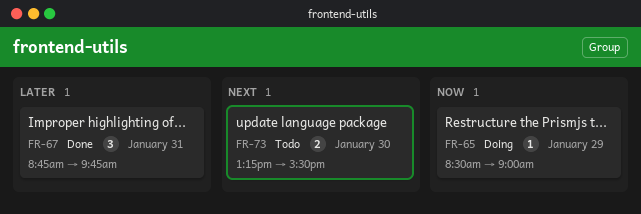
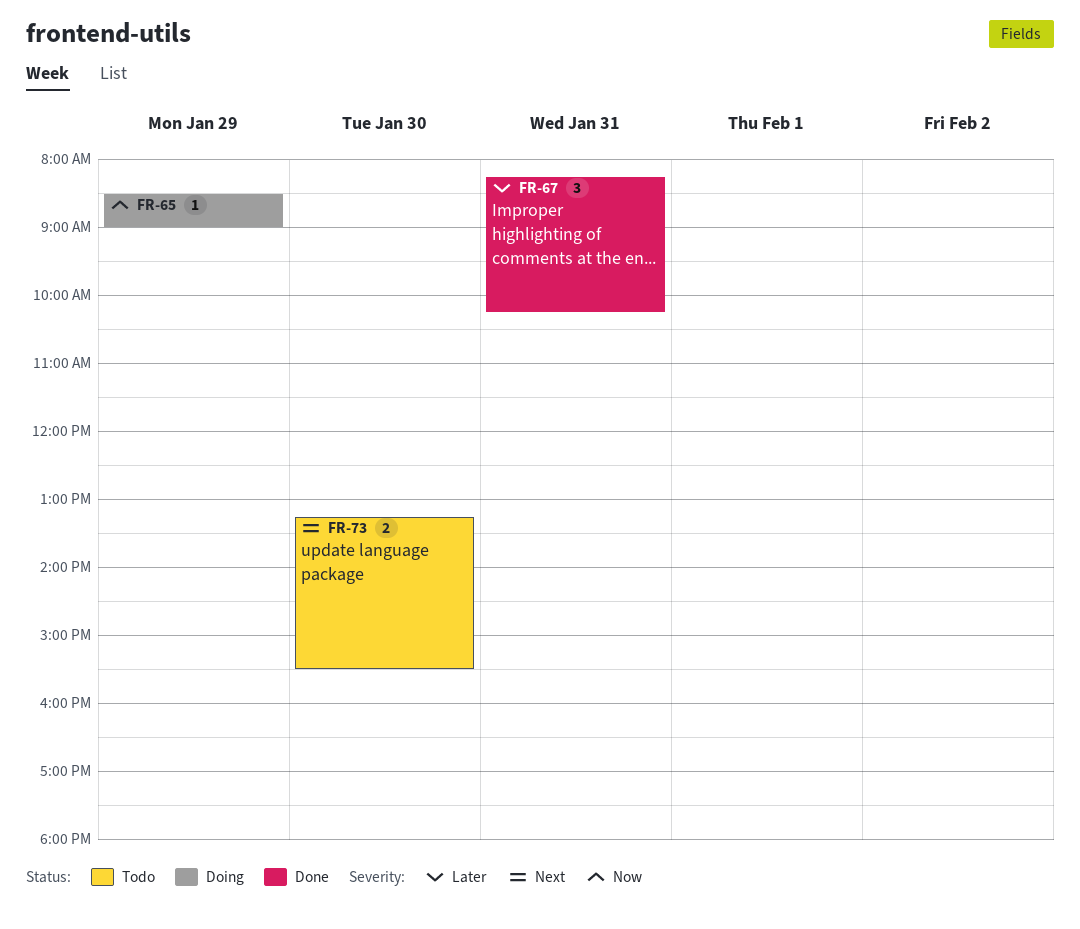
FR-67, begins: 08:45 -> 08:15
FR-67, ends: 09:45 -> 10:15

